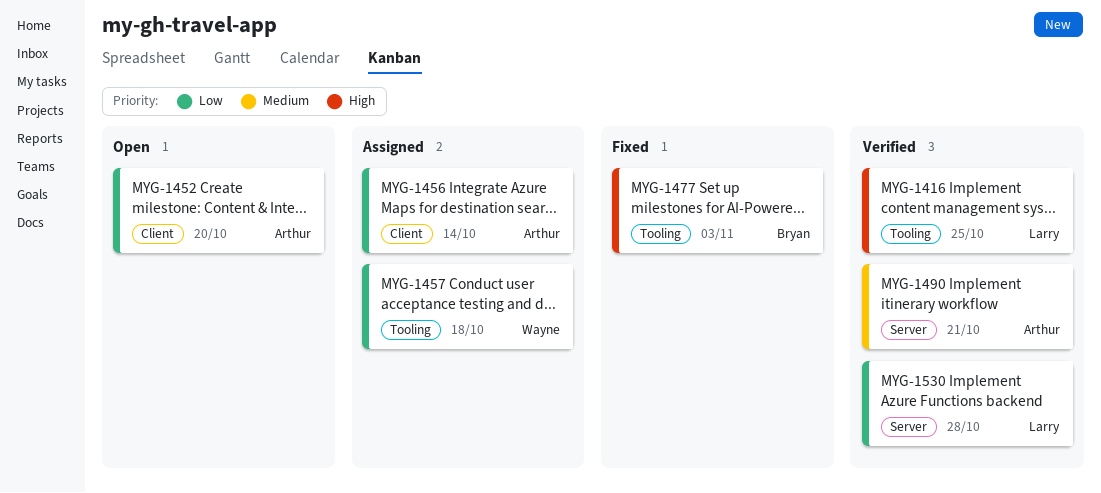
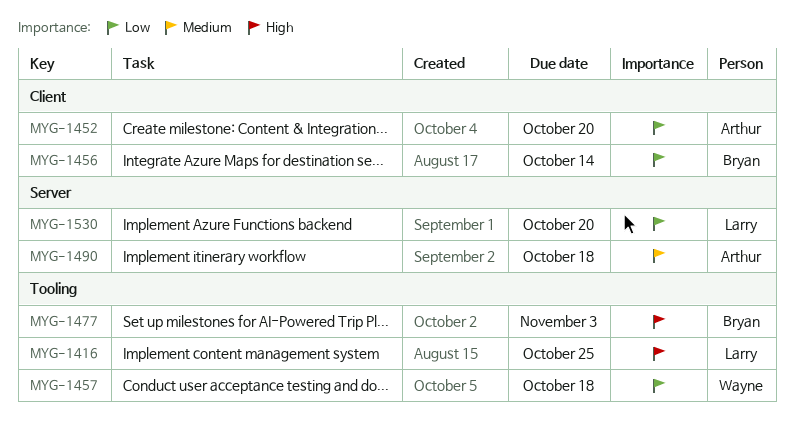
MYG-1456, owner: Arthur -> Bryan
MYG-1490, due: Oct 21 -> Oct 18
MYG-1530, due: Oct 28 -> Oct 20

